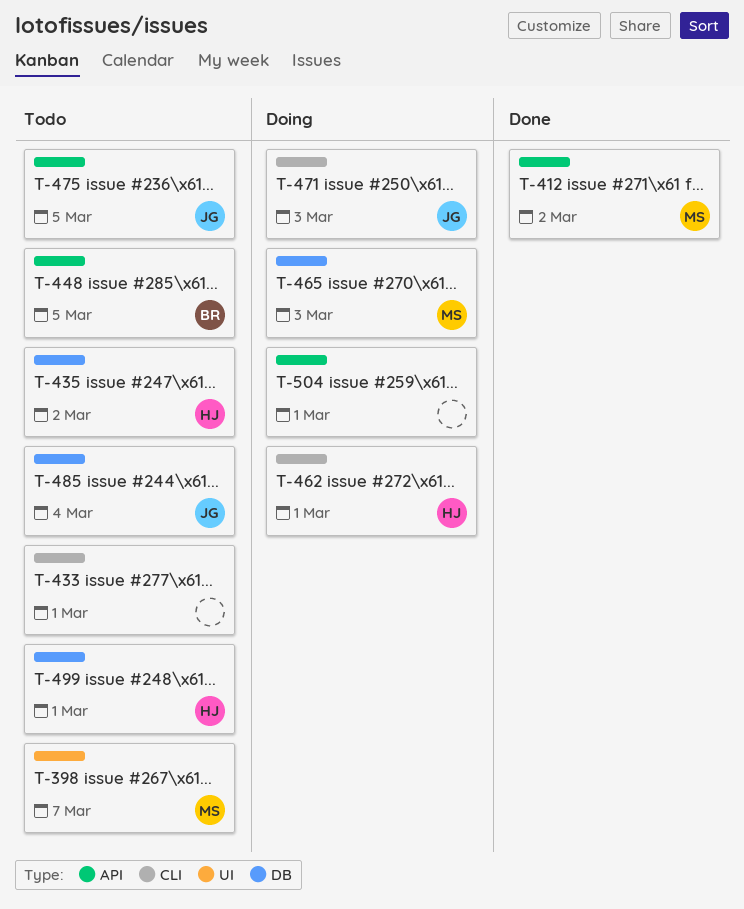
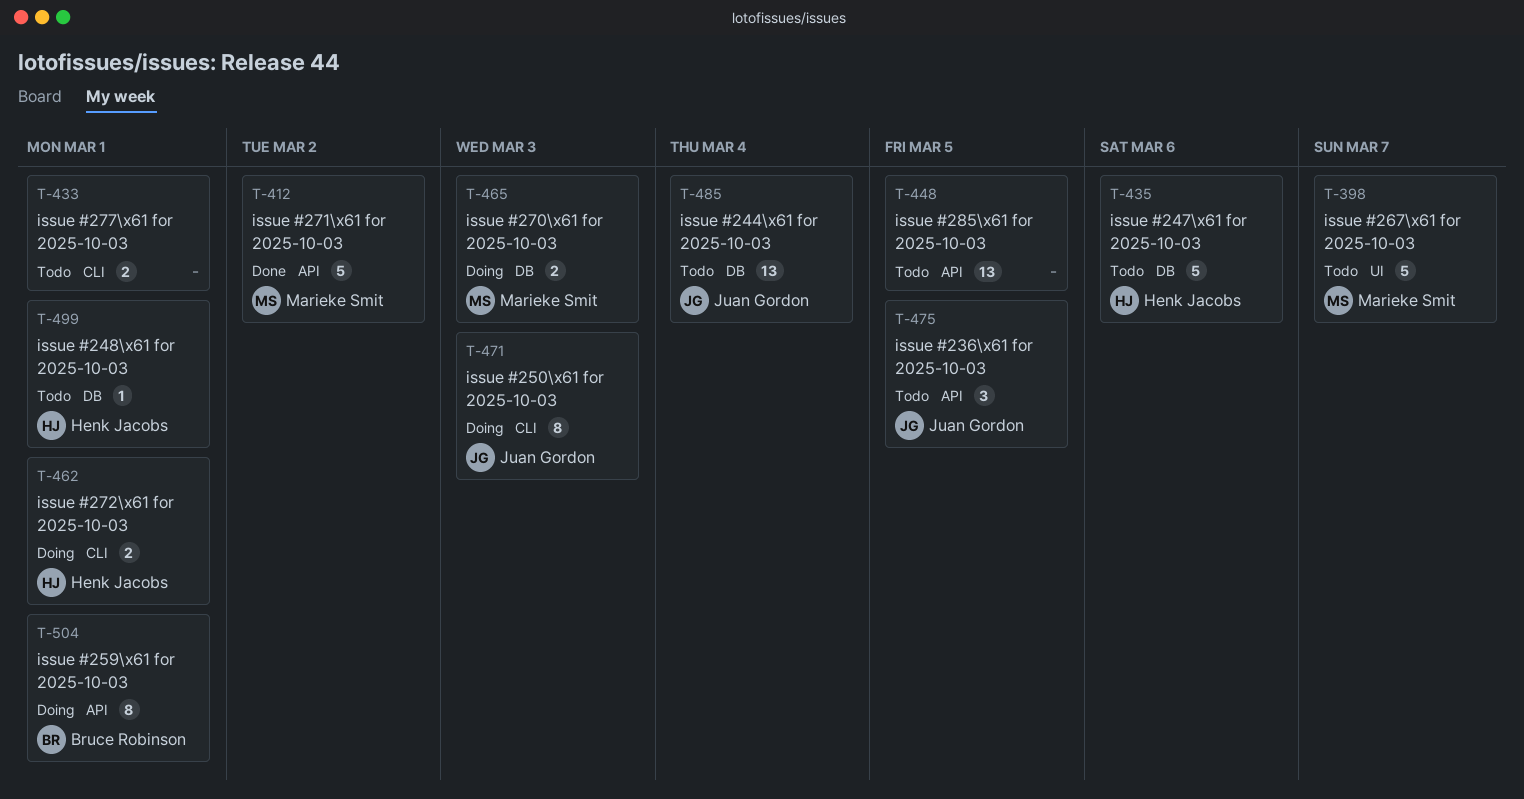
T-435, due: Mar 2 -> Mar 6
T-448, owner: Bruce Robinson -> none
T-504, owner: none -> Bruce Robinson

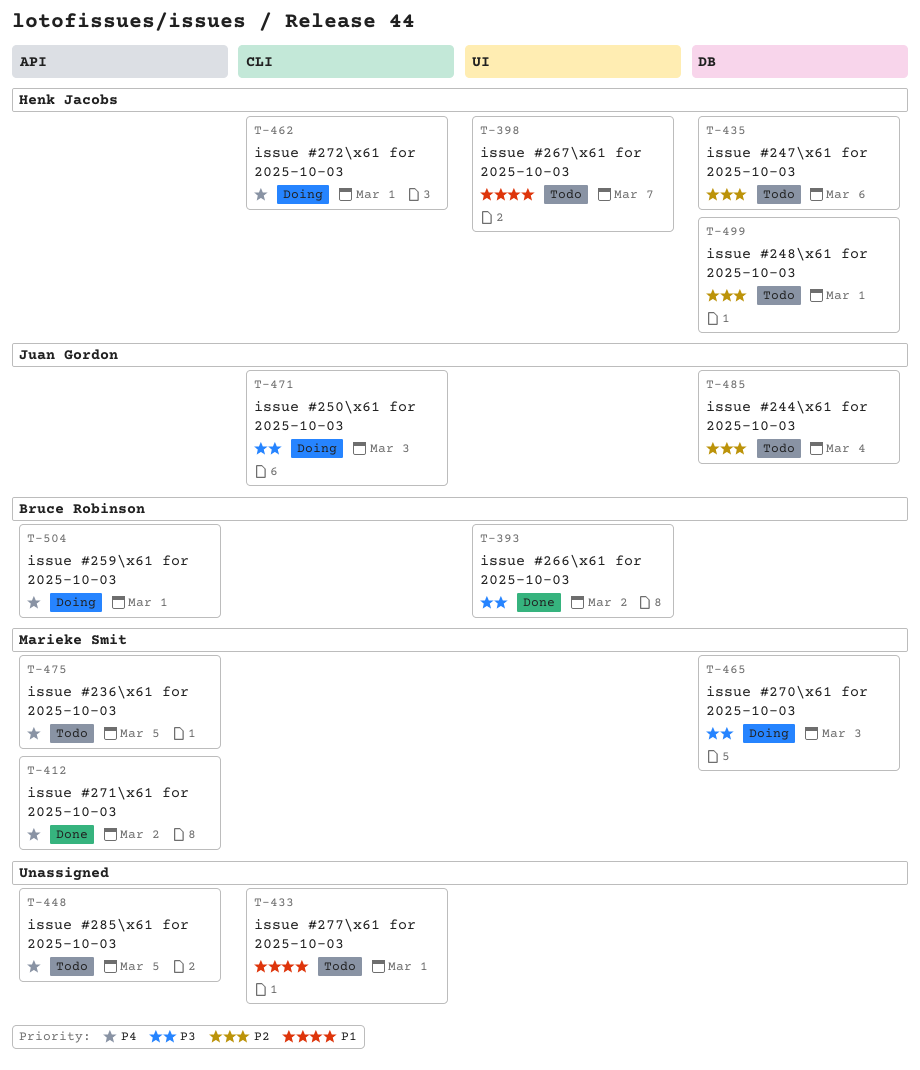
T-393: none -> present
T-398, owner: Marieke Smit -> Henk Jacobs
T-475, owner: Juan Gordon -> Marieke Smit

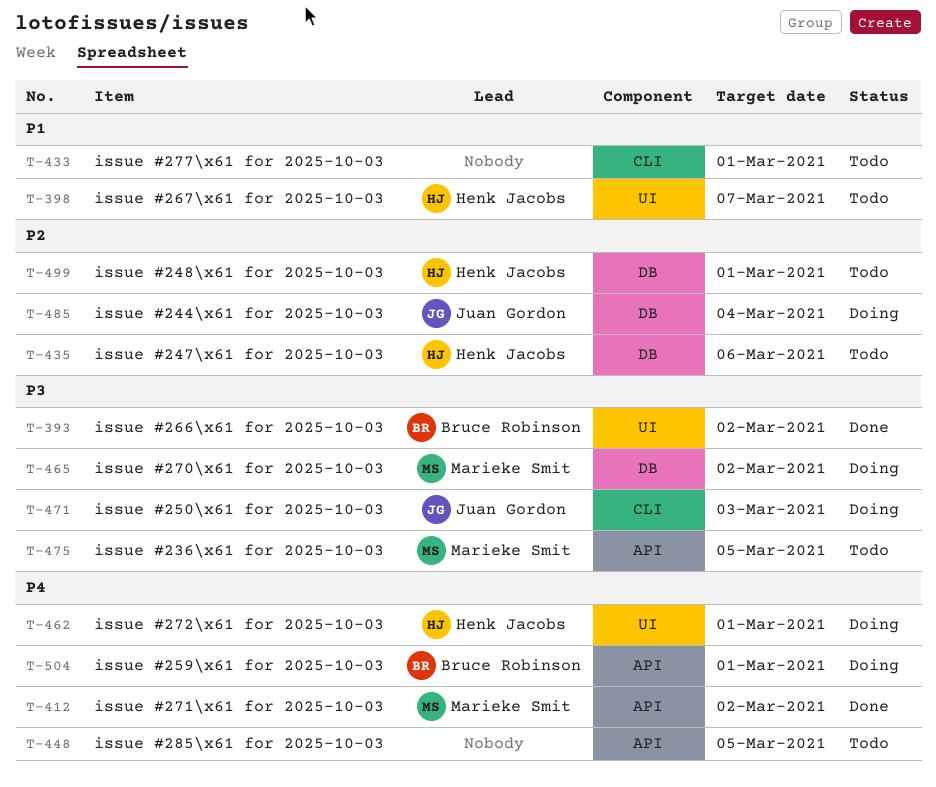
T-462, label: CLI -> UI
T-465, due: Mar 3 -> Mar 2
T-475, priority: P4 -> P3
T-485, status: Todo -> Doing

